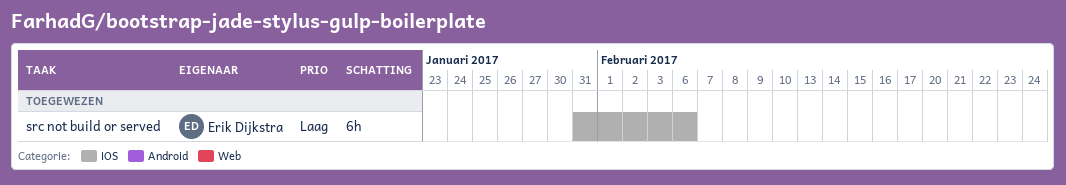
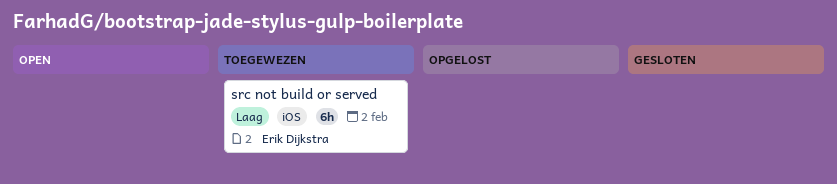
src not build or served, due: Feb 6 -> Feb 2

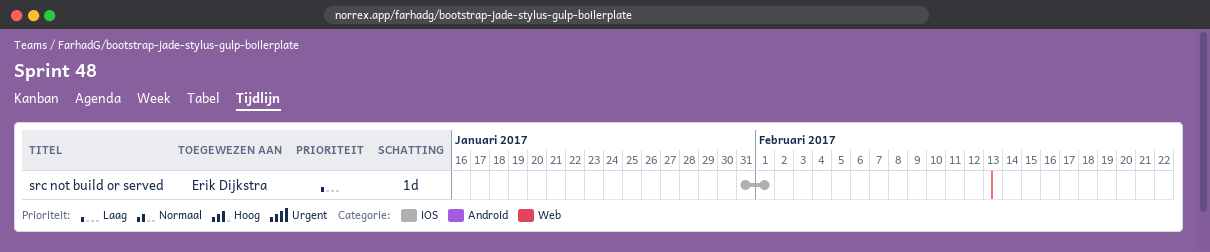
src not build or served, estimate: 6h -> 1d
src not build or served, due: Feb 2 -> Feb 1

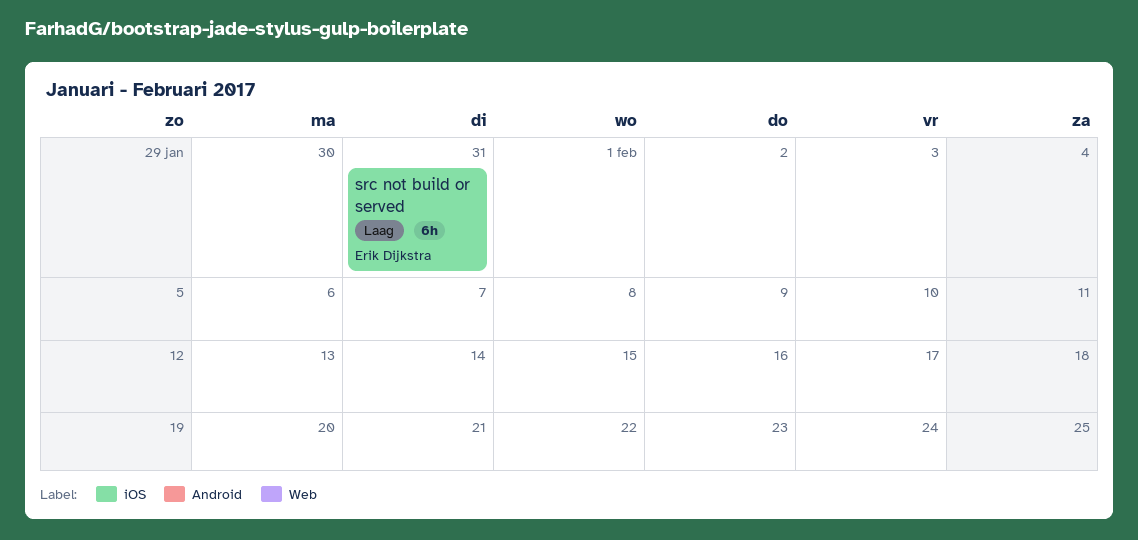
src not build or served, estimate: 1d -> 6h
src not build or served, due: Feb 1 -> Jan 31

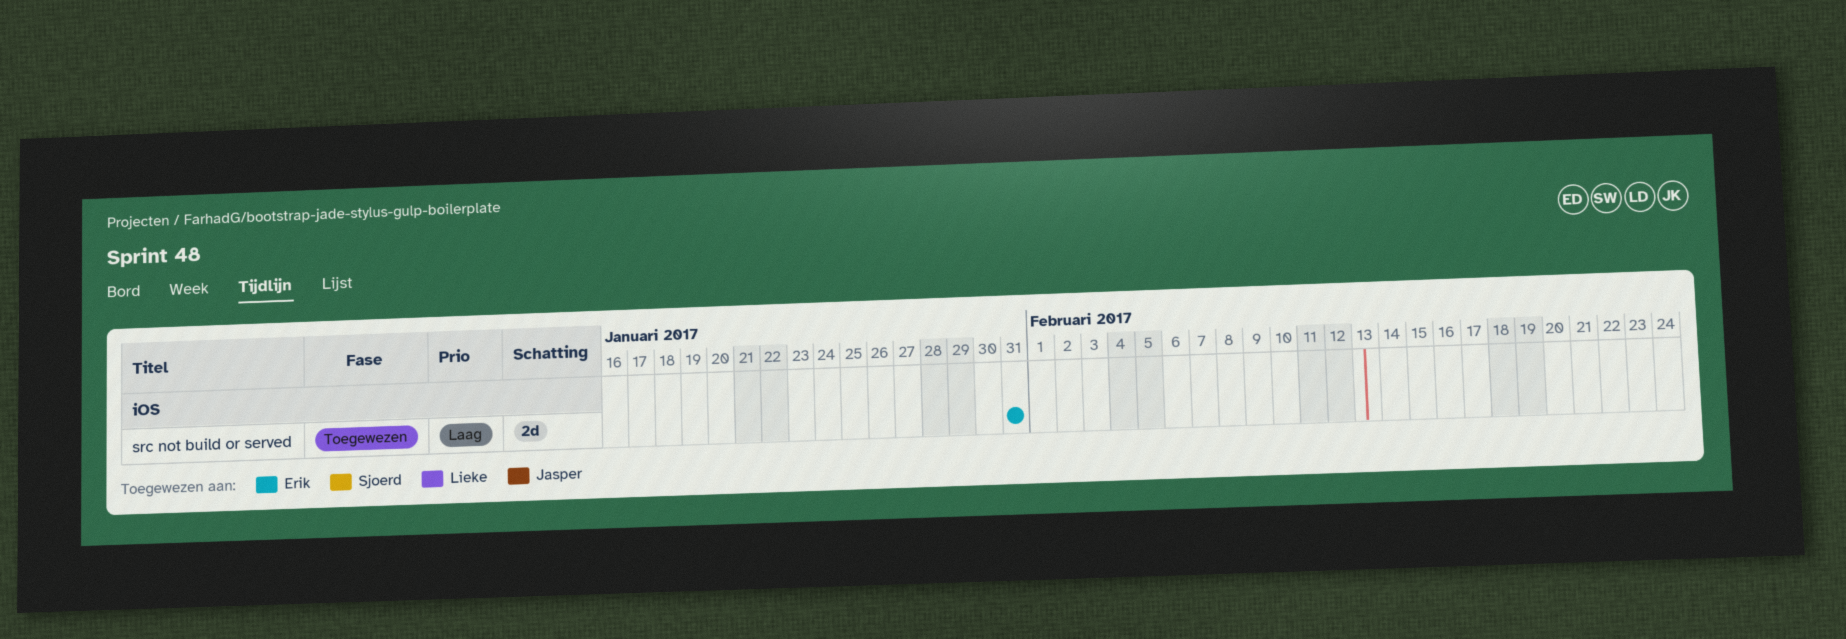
src not build or served, estimate: 6h -> 2d

